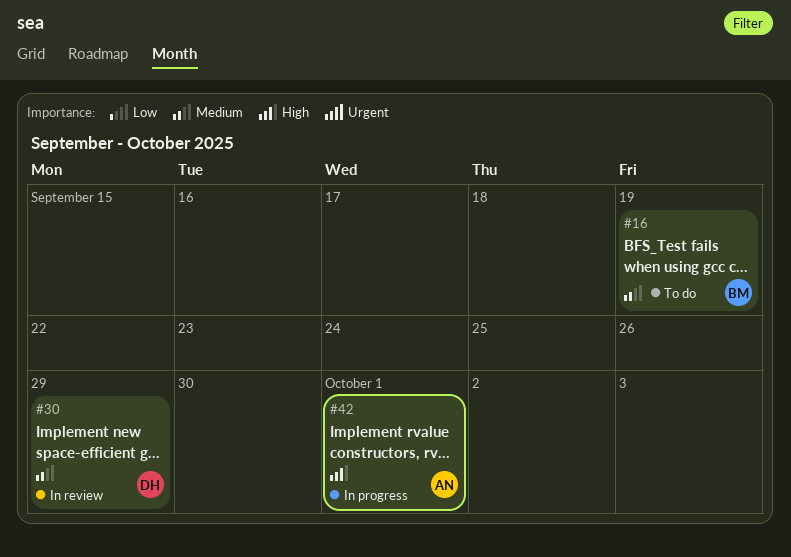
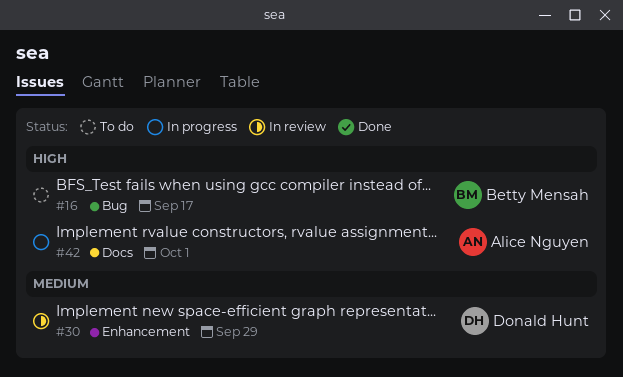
#16, priority: Medium -> High
#16, due: Sep 19 -> Sep 17

